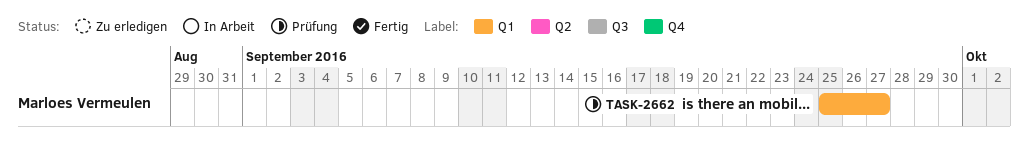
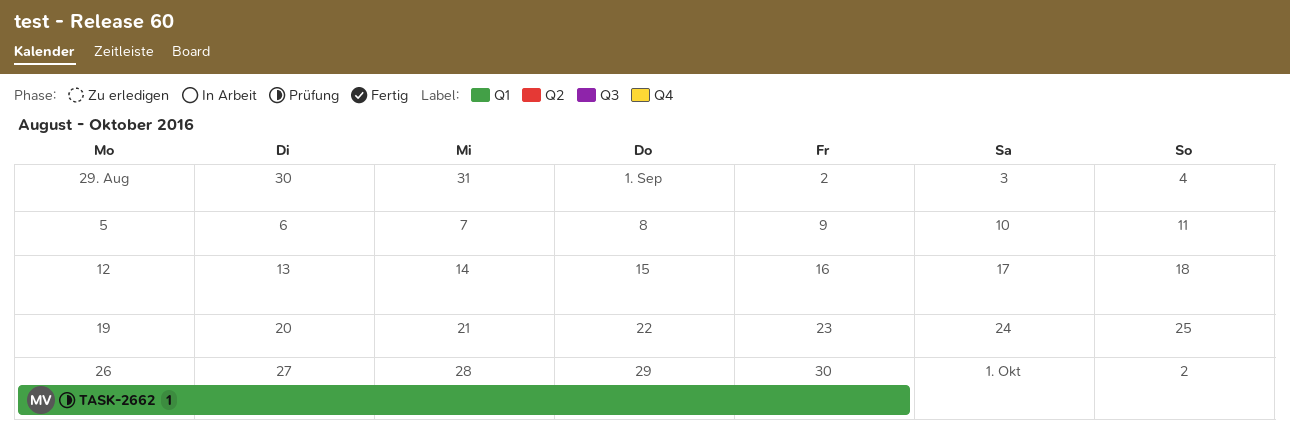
TASK-2662, start: Sep 25 -> Sep 26
TASK-2662, due: Sep 27 -> Sep 30

